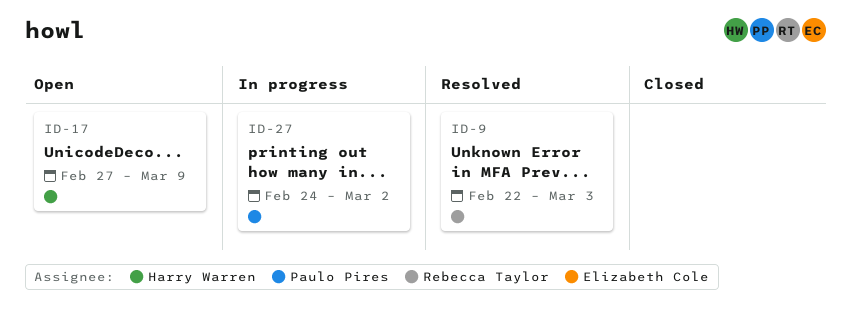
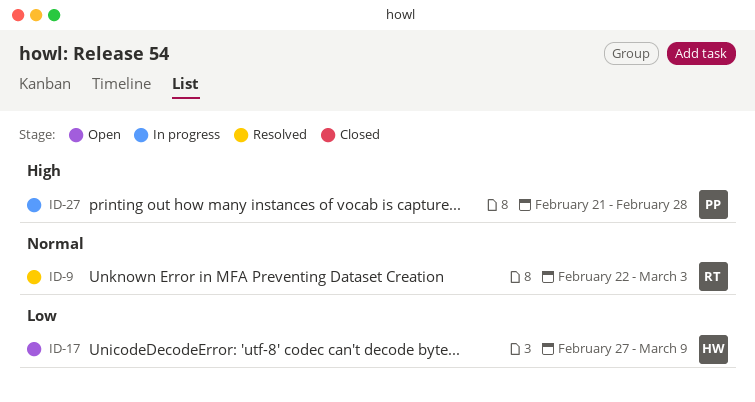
ID-27, start: Feb 24 -> Feb 21
ID-27, due: Mar 2 -> Feb 28

